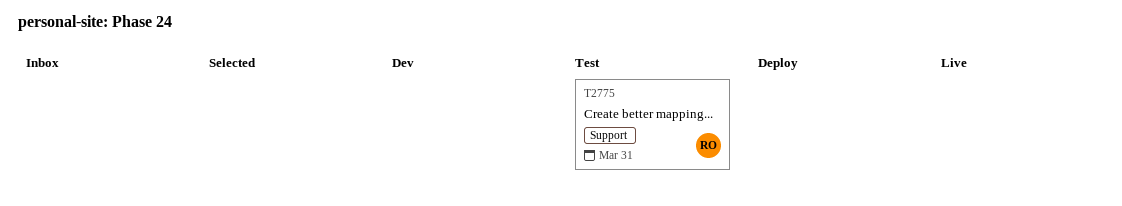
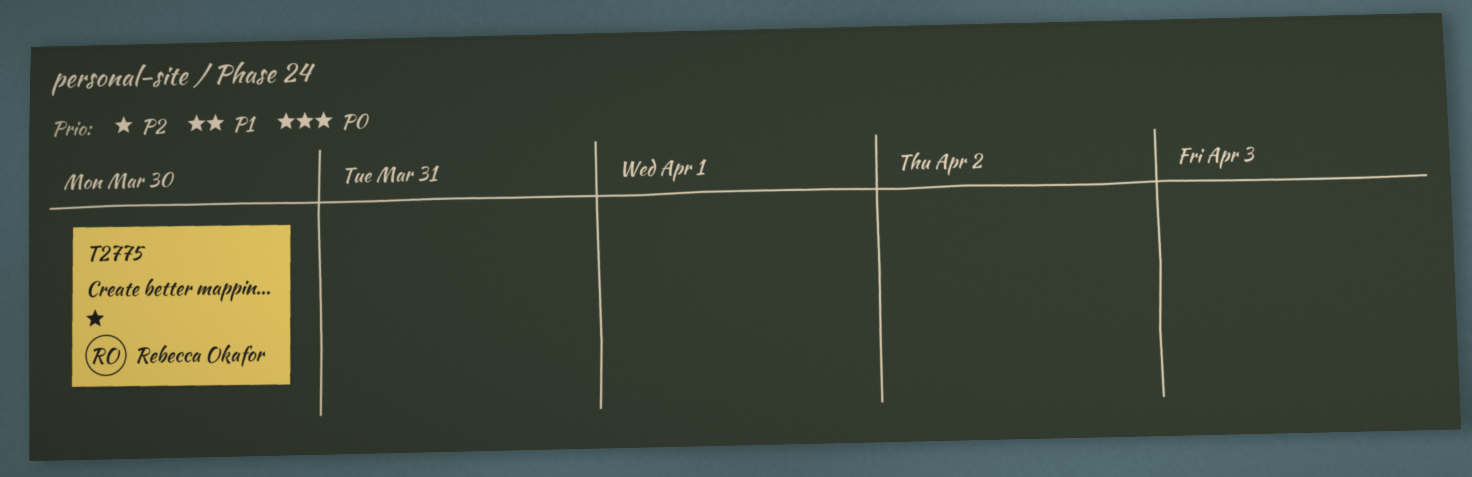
T2775, due: Mar 31 -> Mar 30

